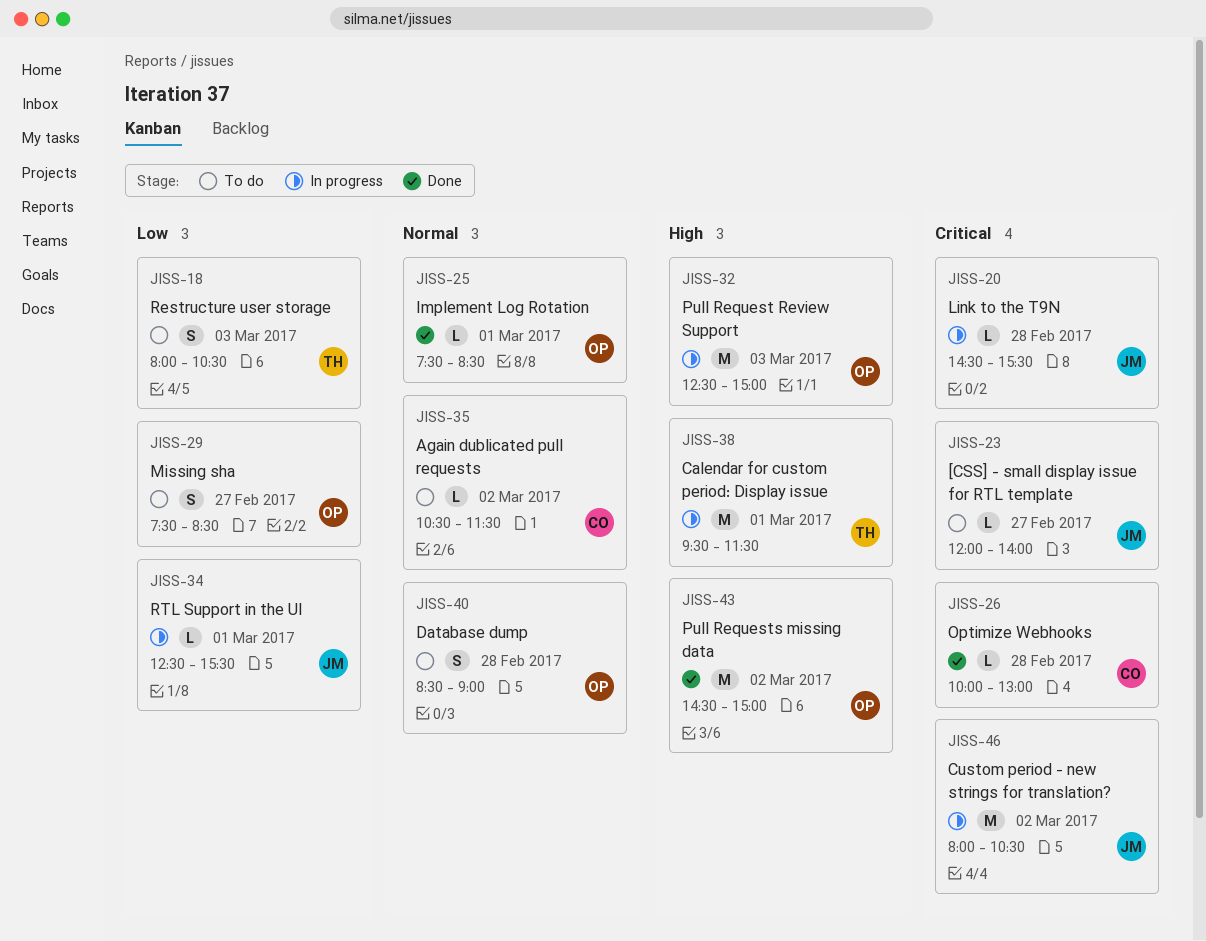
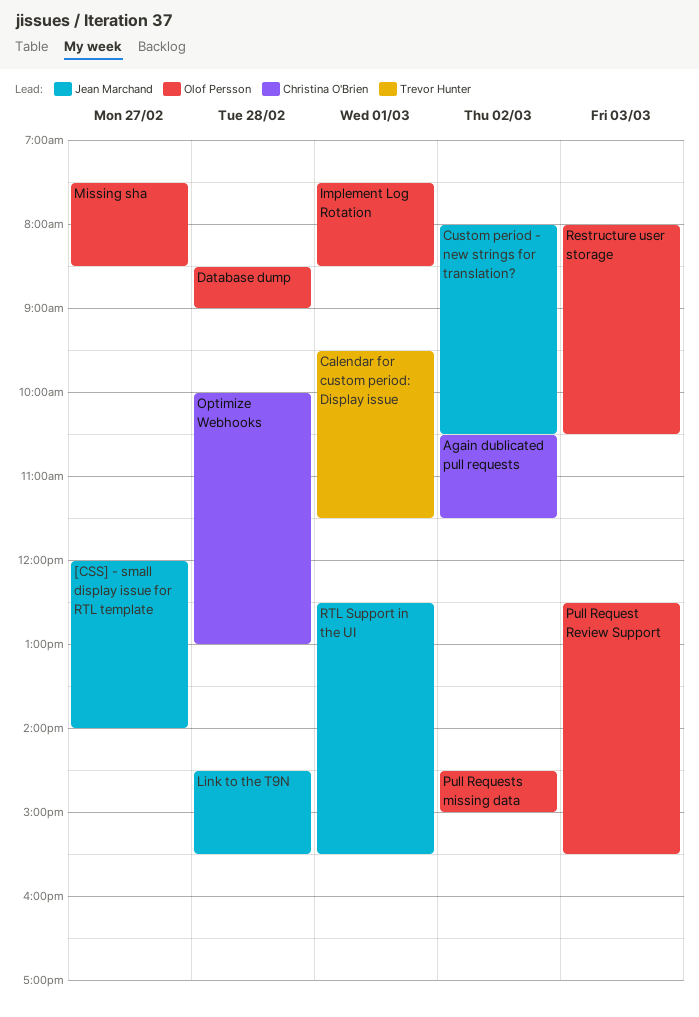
Pull Request Review Support, ends: 15:00 -> 15:30
Restructure user storage, owner: Trevor Hunter -> Olof Persson

